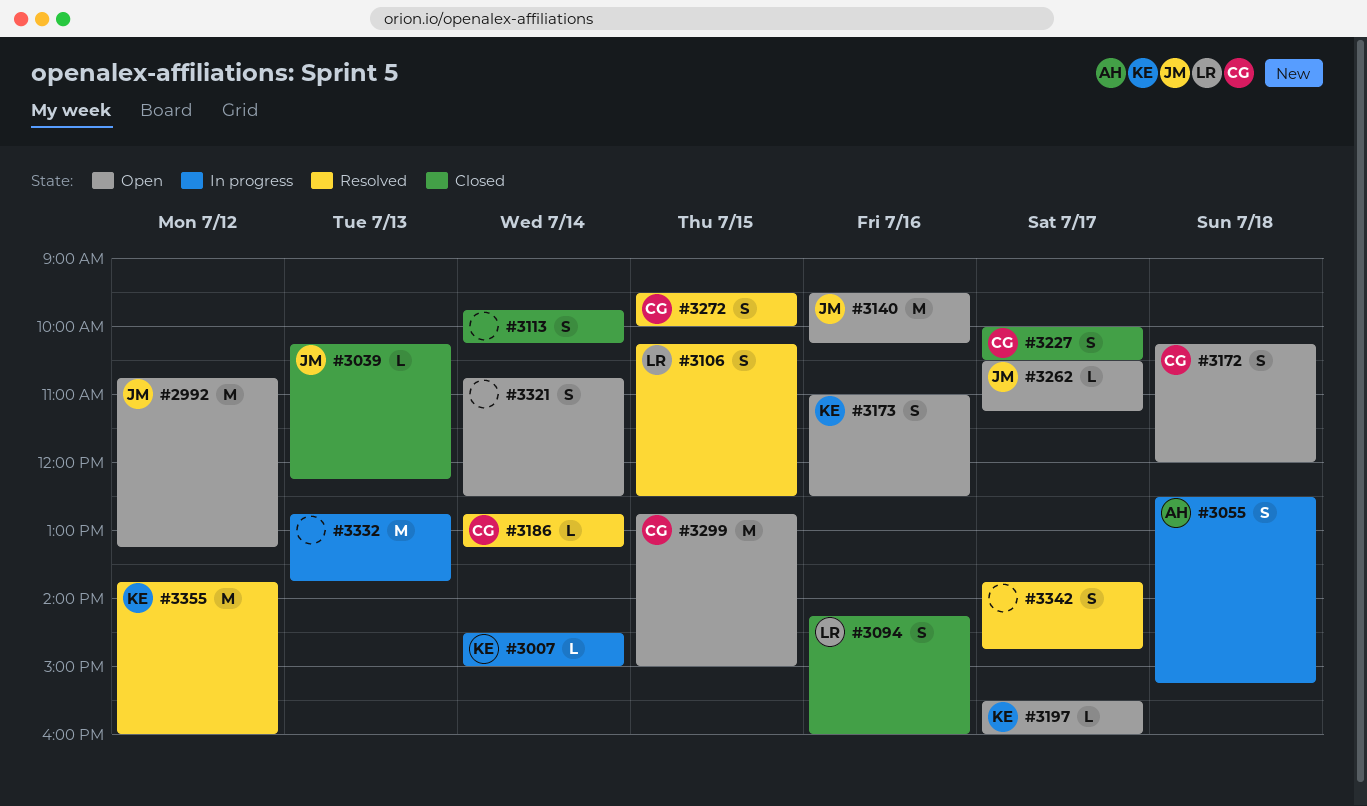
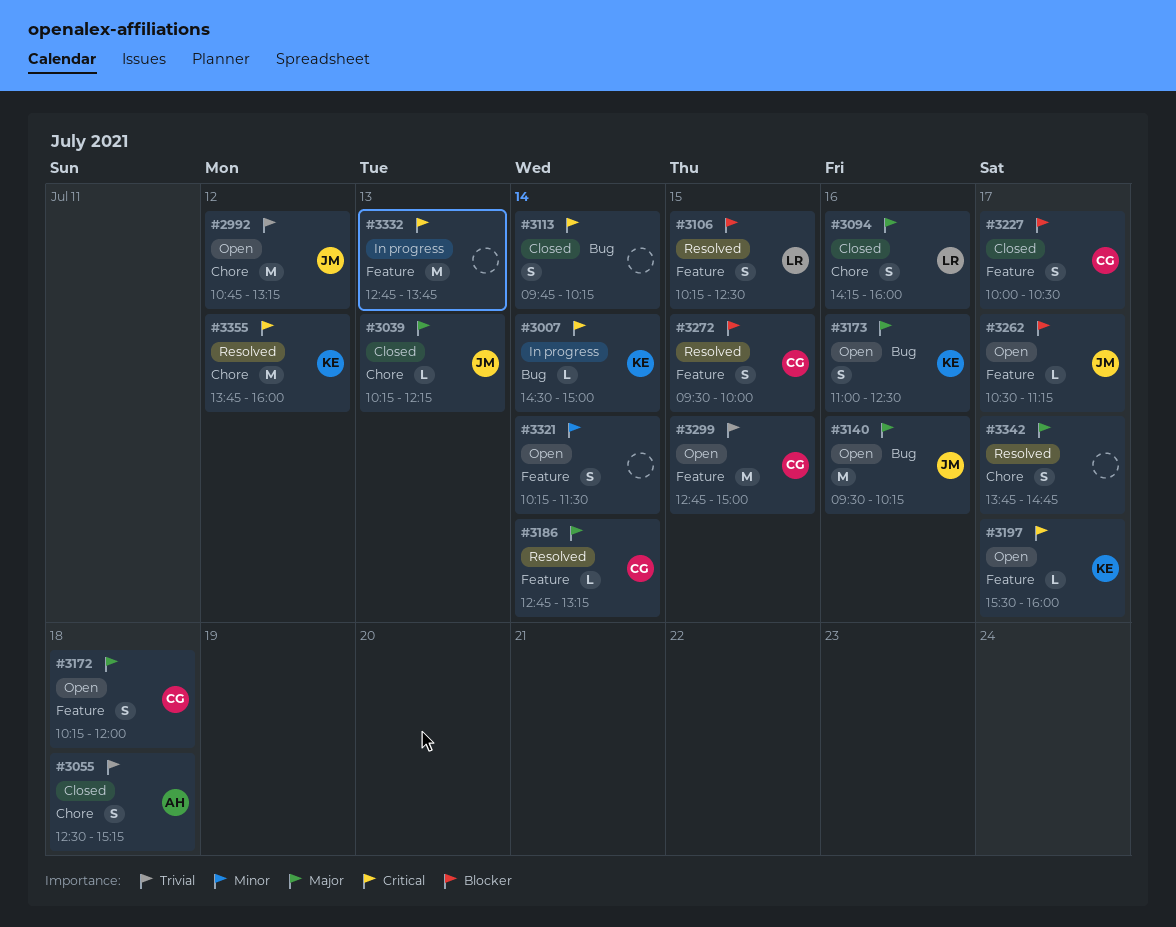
#3055, status: In progress -> Closed
#3321, begins: 10:45 -> 10:15
#3321, ends: 12:30 -> 11:30

